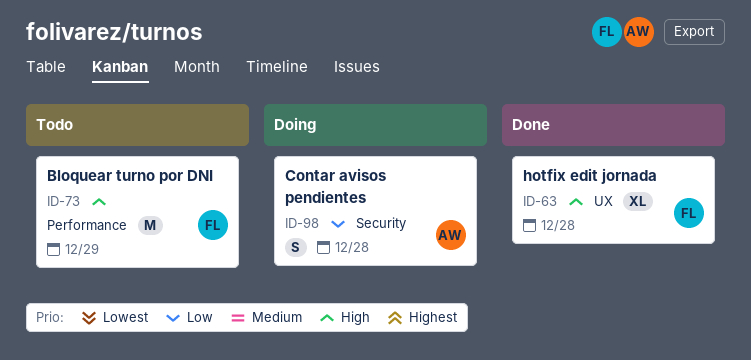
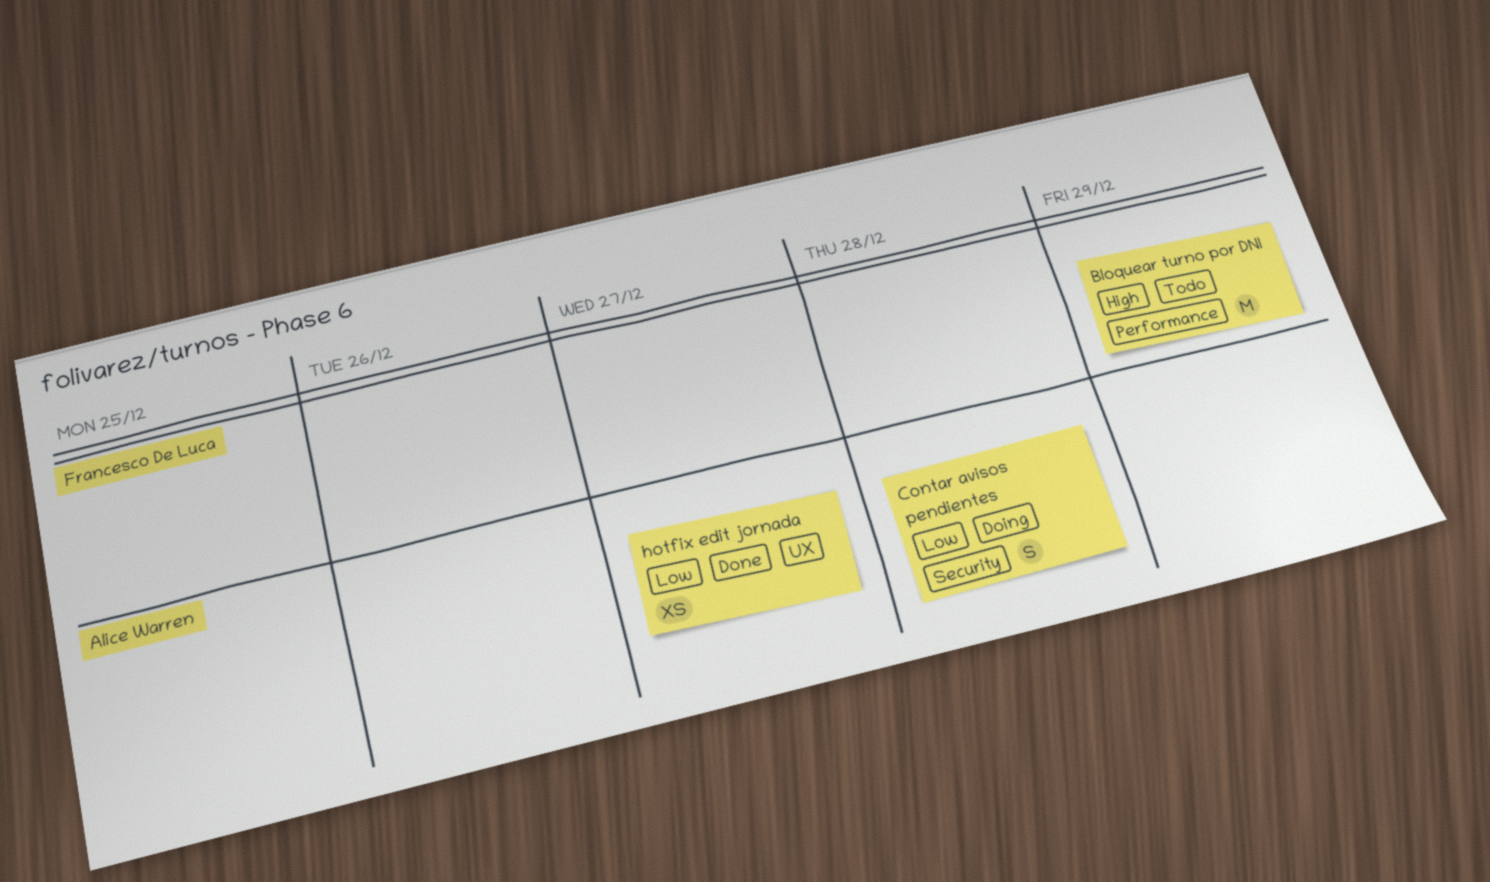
hotfix edit jornada, owner: Francesco De Luca -> Alice Warren
hotfix edit jornada, priority: High -> Low
hotfix edit jornada, estimate: XL -> XS
hotfix edit jornada, due: Dec 28 -> Dec 27

